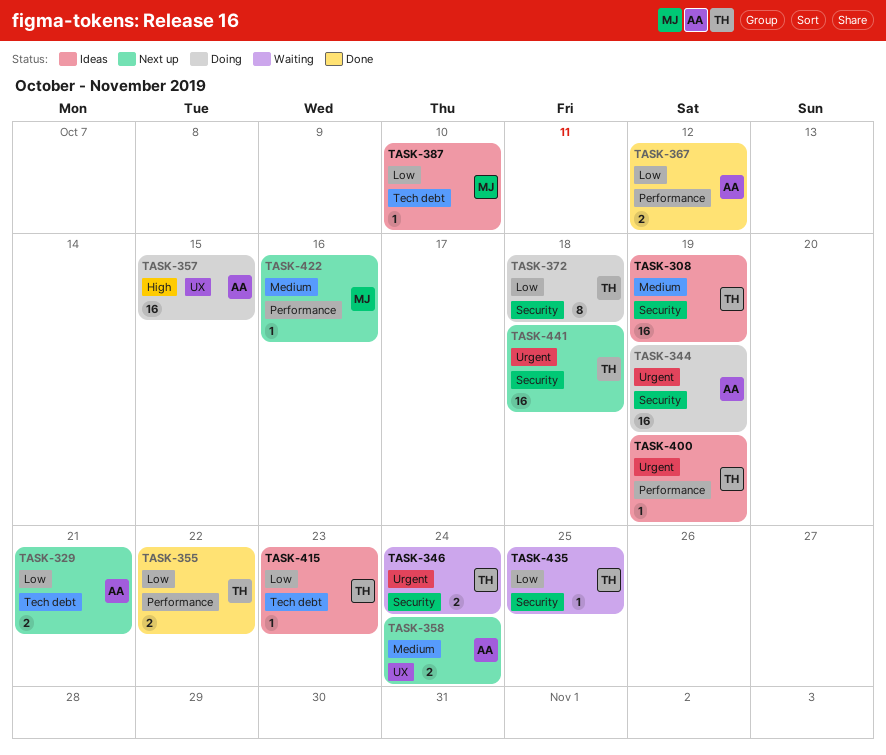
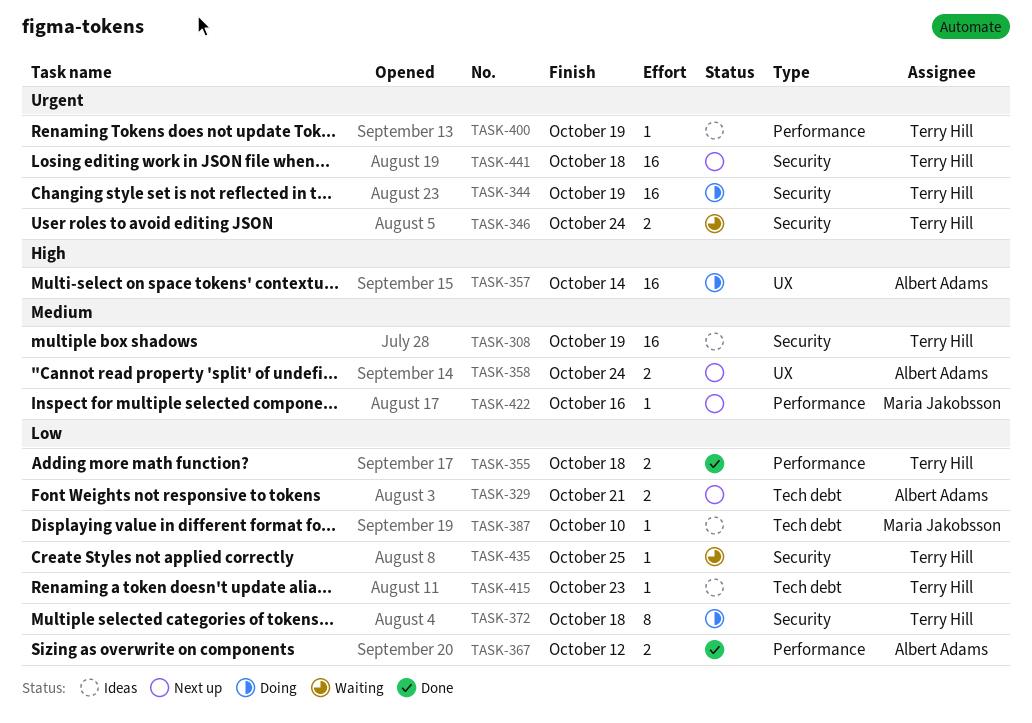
TASK-344, owner: Albert Adams -> Terry Hill
TASK-355, due: Oct 22 -> Oct 18
TASK-357, due: Oct 15 -> Oct 14

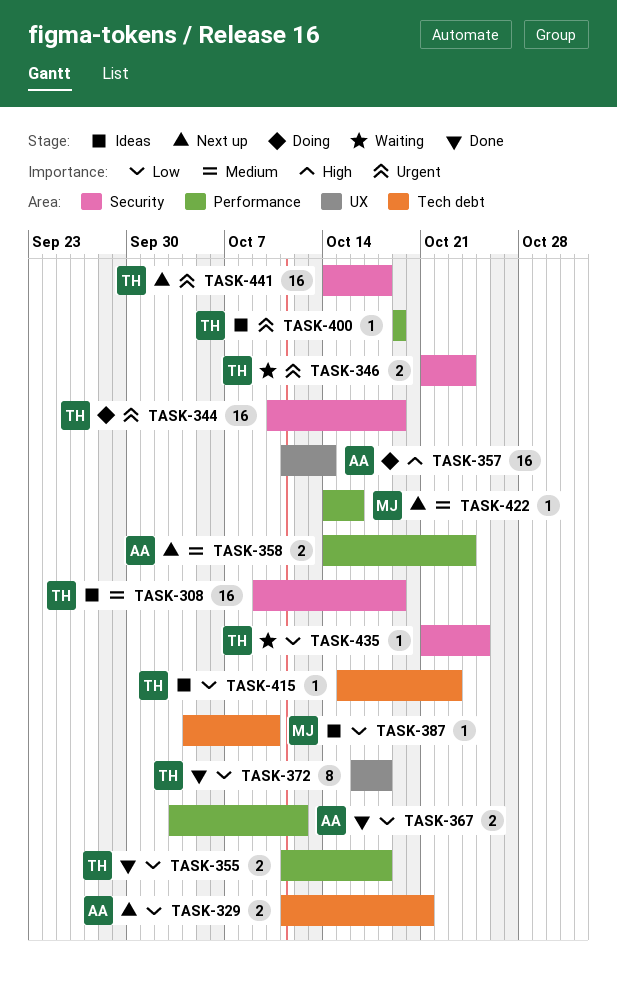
TASK-358, label: UX -> Performance
TASK-372, status: Doing -> Done
TASK-372, label: Security -> UX

